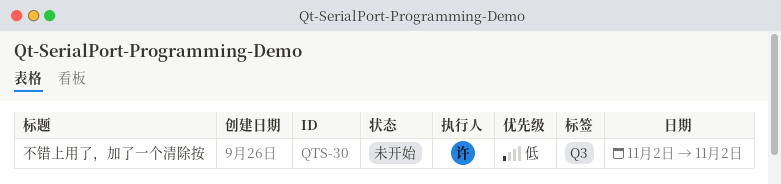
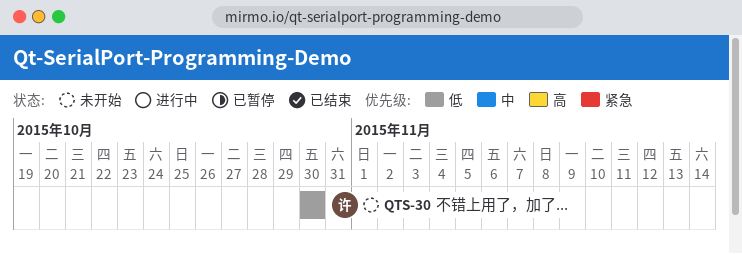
QTS-30, start: Nov 2 -> Oct 30
QTS-30, due: Nov 2 -> Oct 30

